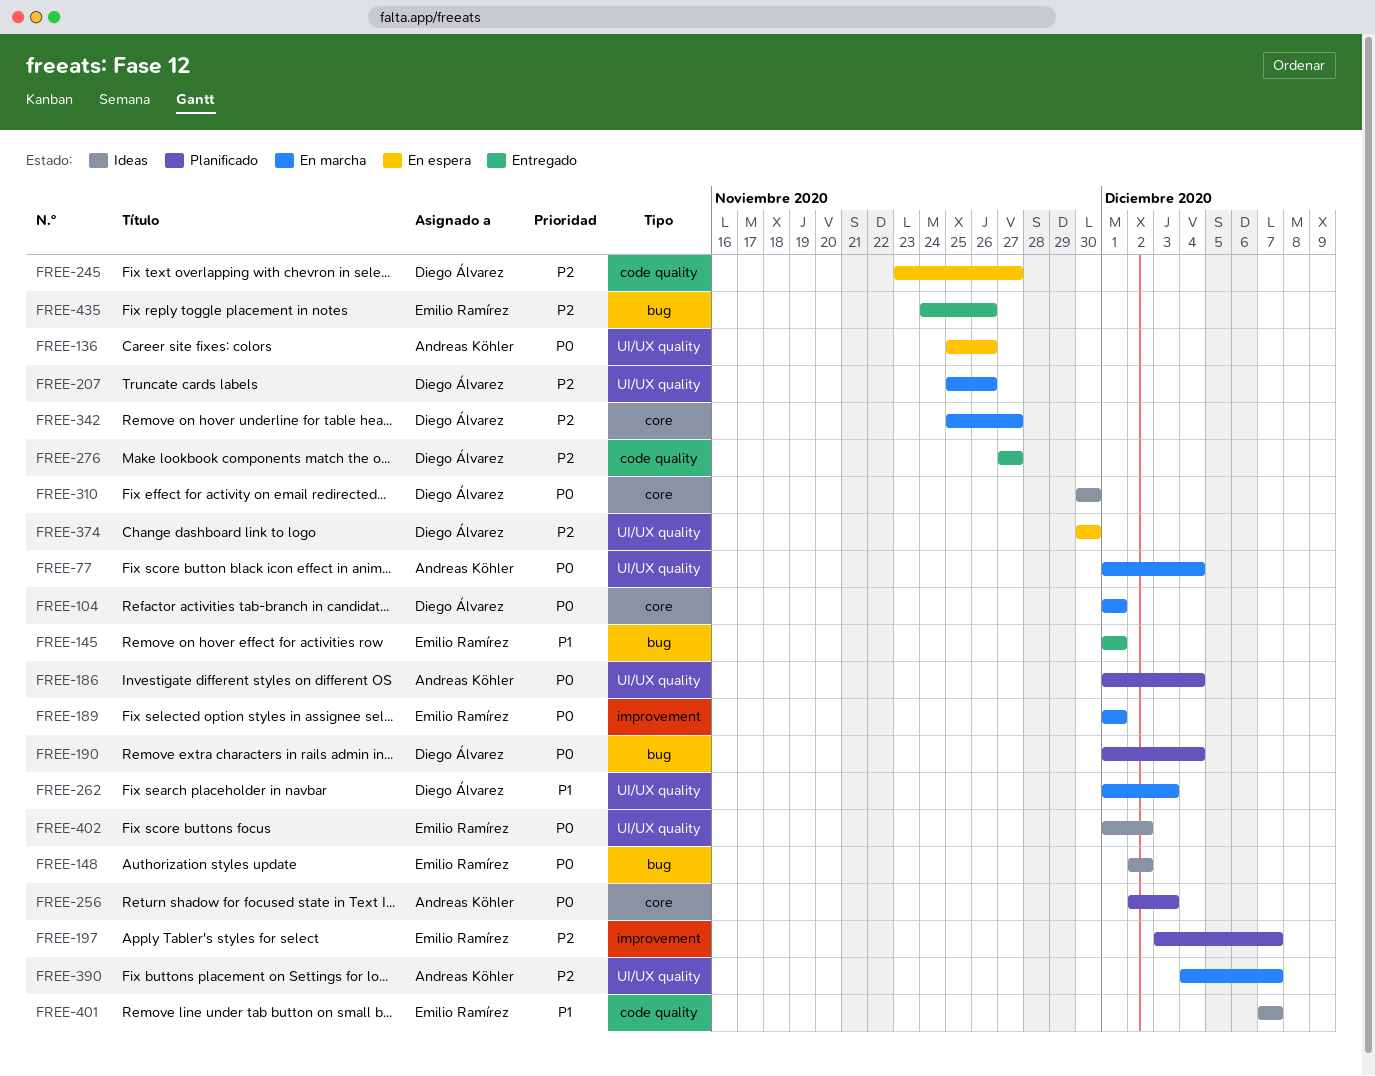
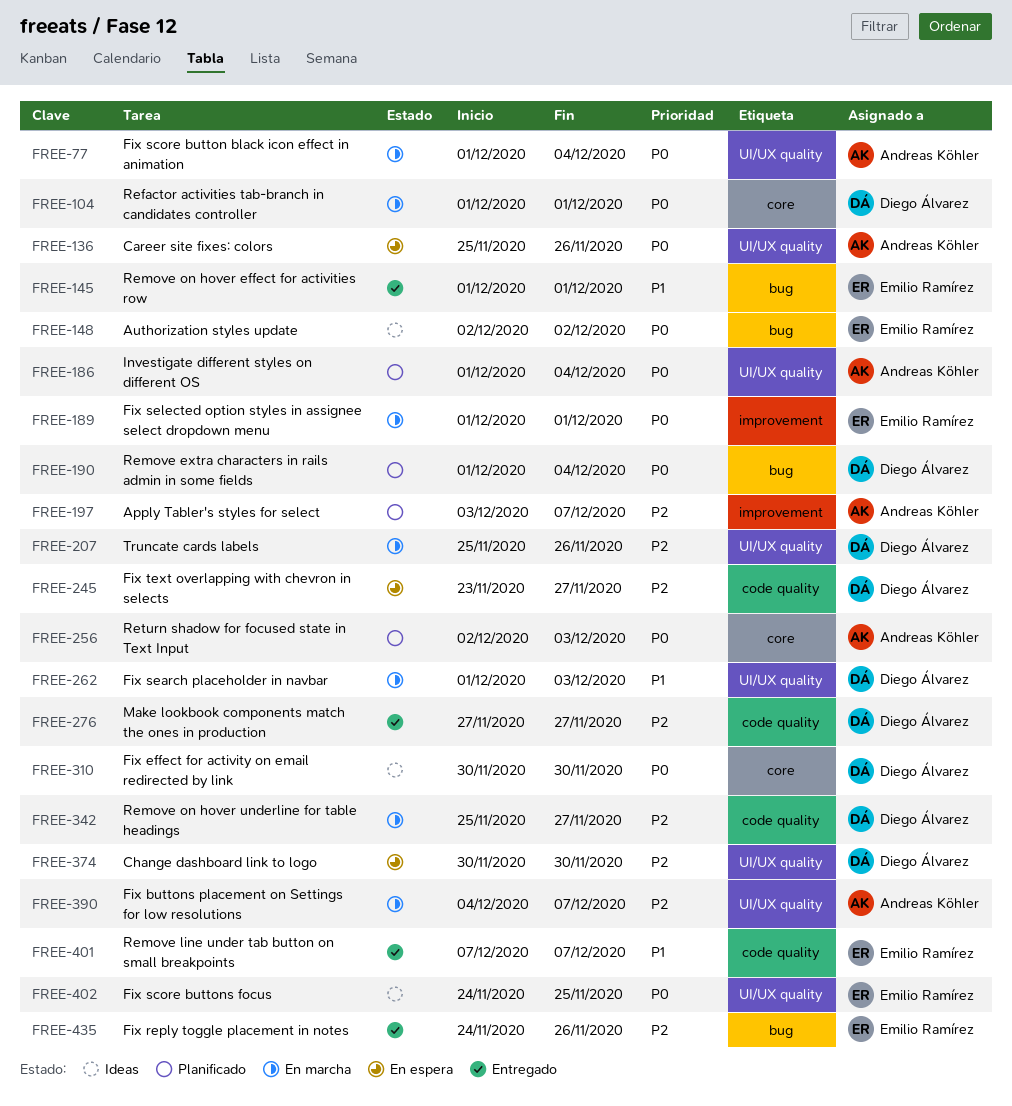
FREE-197, owner: Emilio Ramírez -> Andreas Köhler
FREE-342, label: core -> code quality
FREE-401, status: Ideas -> Entregado
FREE-402, start: Dec 1 -> Nov 24
FREE-402, due: Dec 2 -> Nov 25

